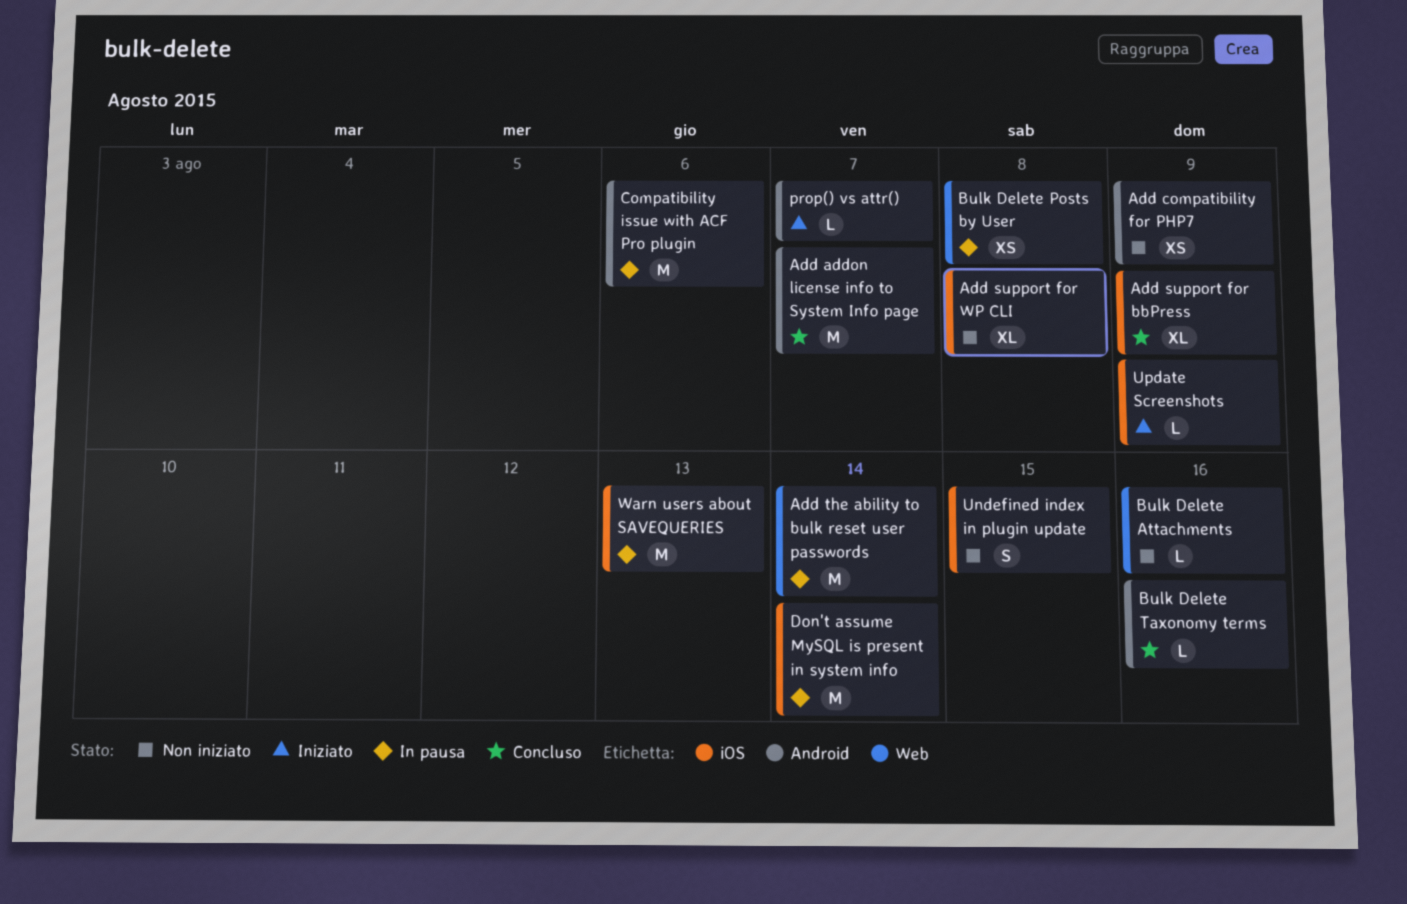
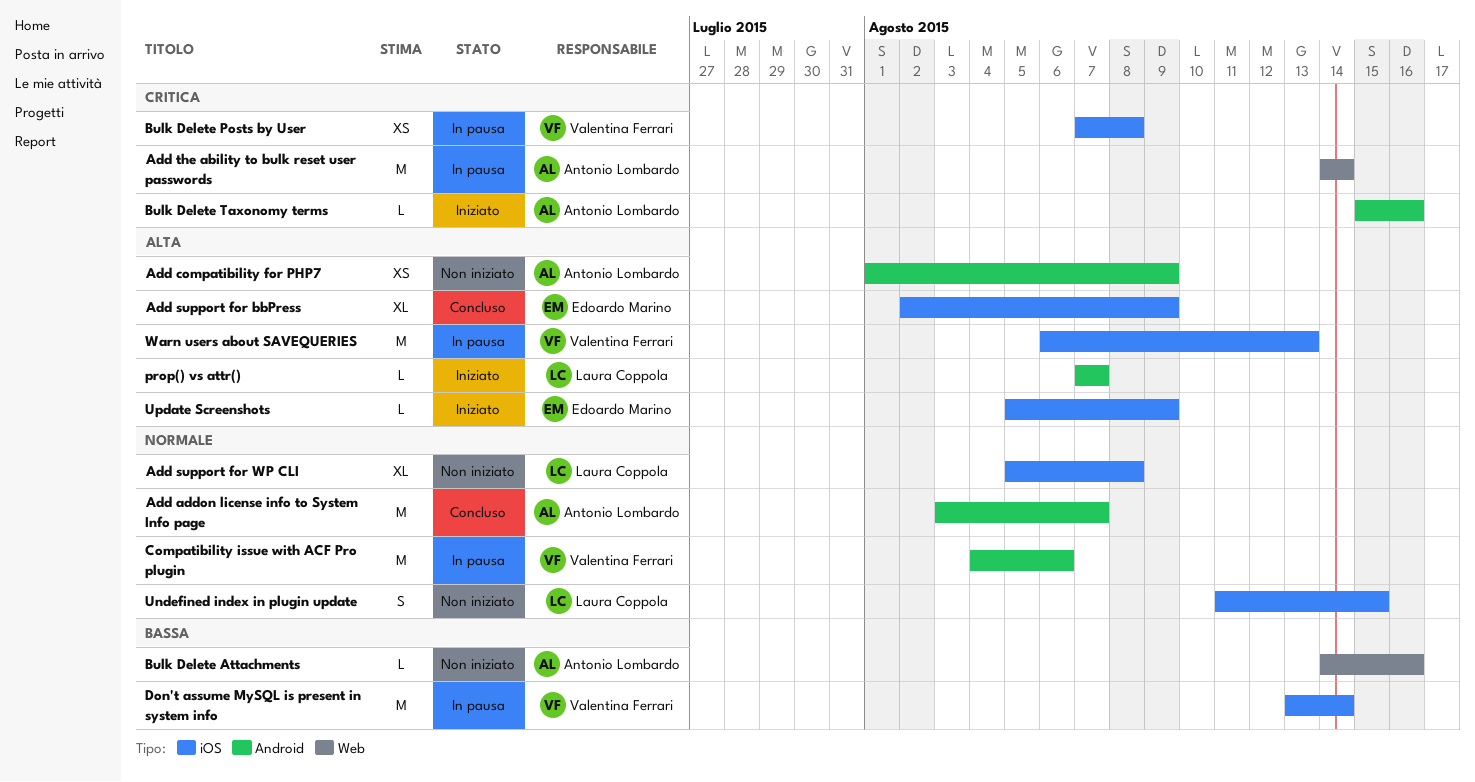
Bulk Delete Posts by User, label: Web -> iOS
Bulk Delete Taxonomy terms, status: Concluso -> Iniziato

